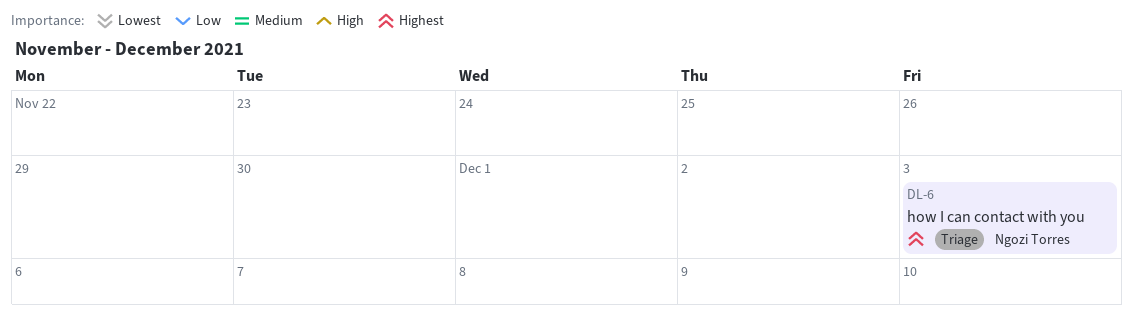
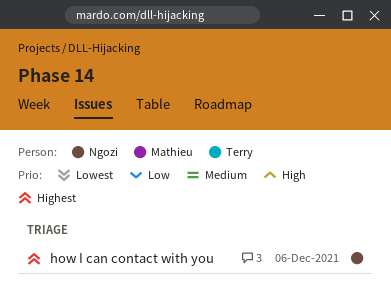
how I can contact with you, due: Dec 3 -> Dec 6

